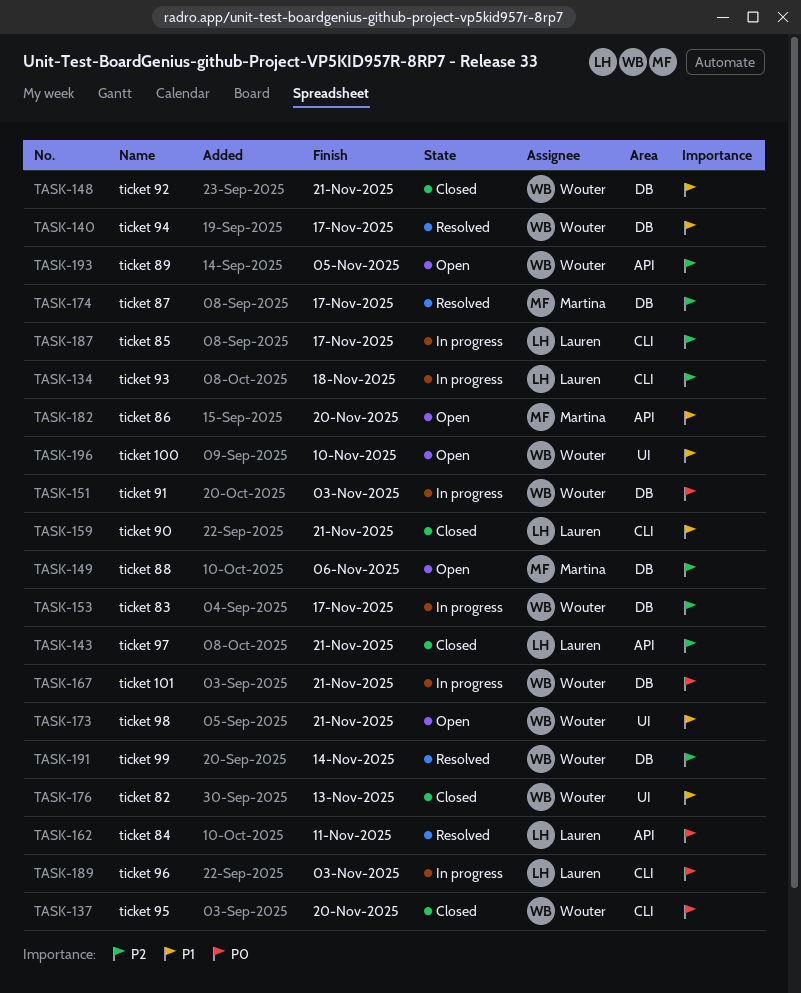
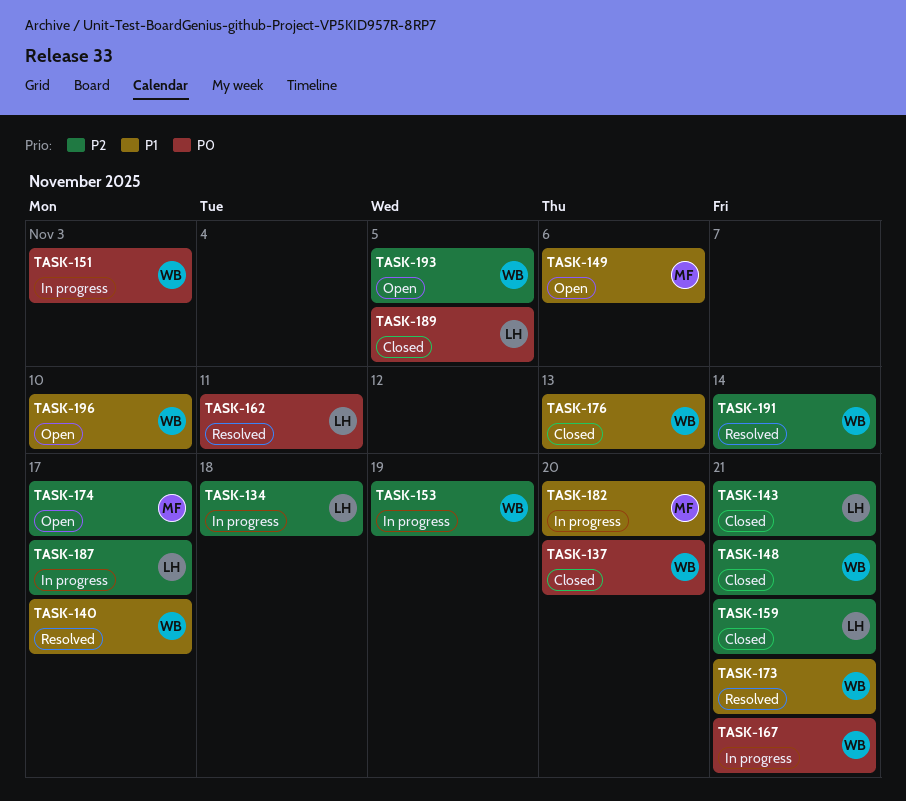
TASK-148, priority: P1 -> P2
TASK-149, priority: P2 -> P1
TASK-153, due: Nov 17 -> Nov 19
TASK-159, priority: P1 -> P2
TASK-173, status: Open -> Resolved
TASK-174, status: Resolved -> Open
TASK-182, status: Open -> In progress
TASK-189, status: In progress -> Closed
TASK-189, due: Nov 3 -> Nov 5

